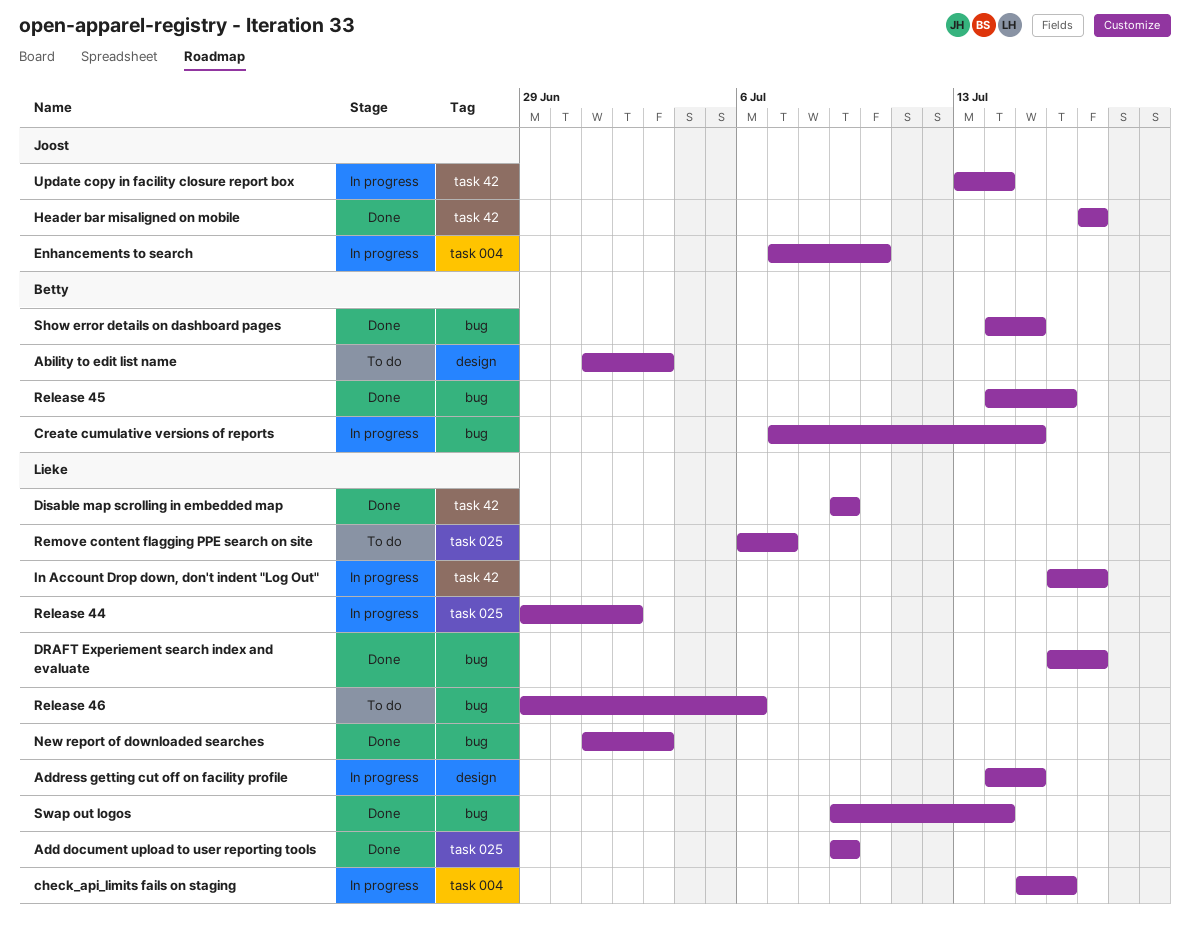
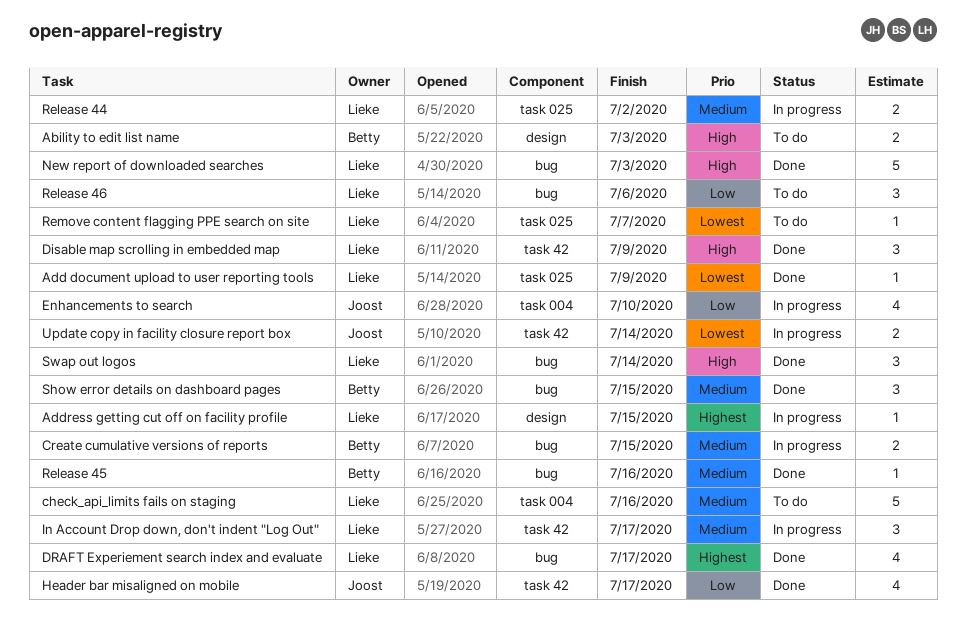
check_api_limits fails on staging, status: In progress -> To do

